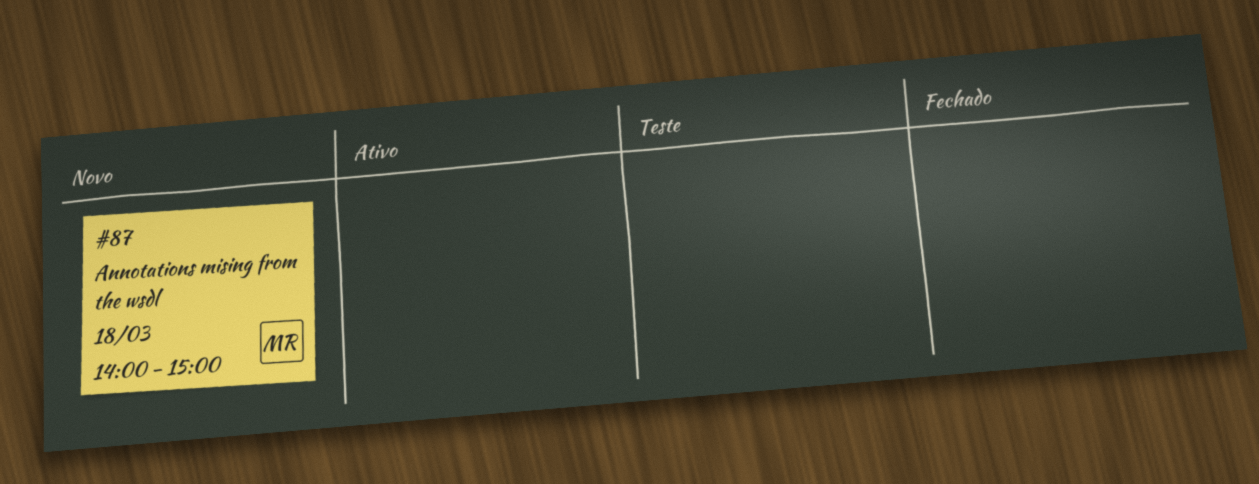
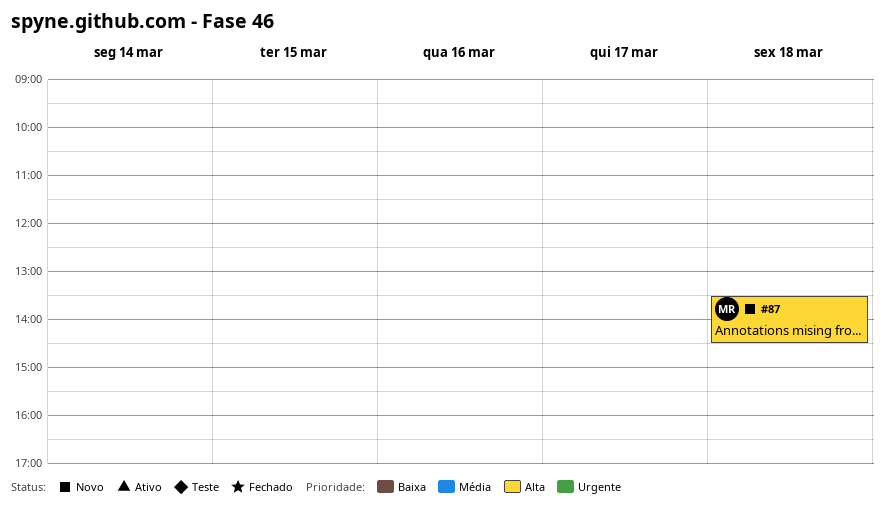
#87, begins: 14:00 -> 13:30
#87, ends: 15:00 -> 14:30

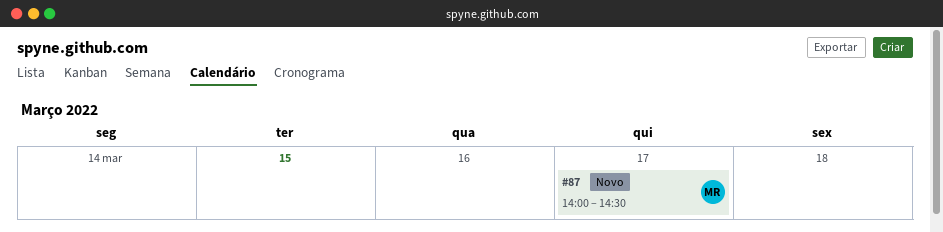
#87, day: Mar 18 -> Mar 17
#87, begins: 13:30 -> 14:00

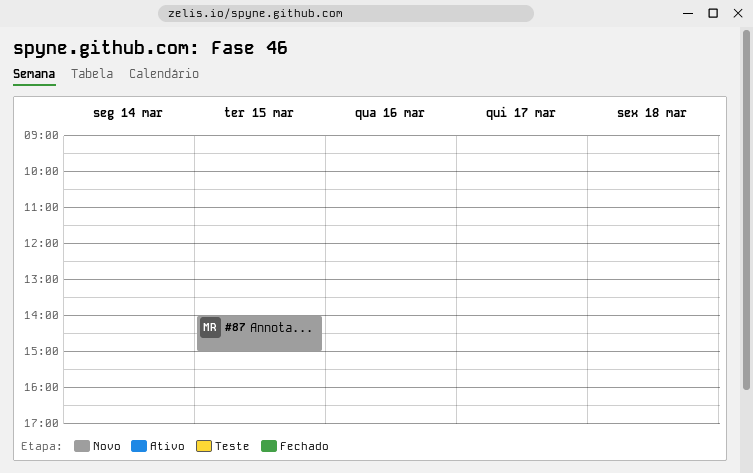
#87, day: Mar 17 -> Mar 15
#87, ends: 14:30 -> 15:00

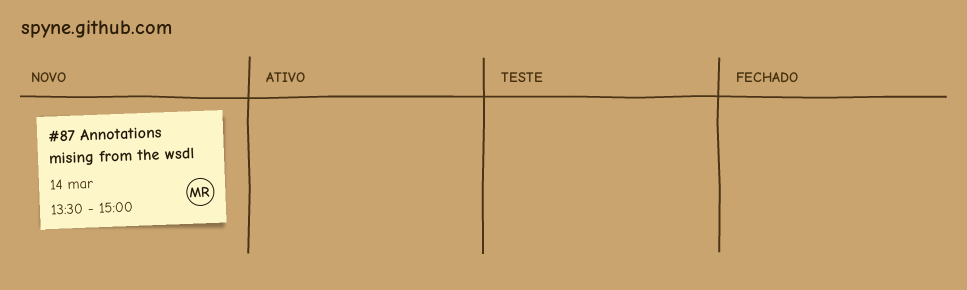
#87, day: Mar 15 -> Mar 14
#87, begins: 14:00 -> 13:30

